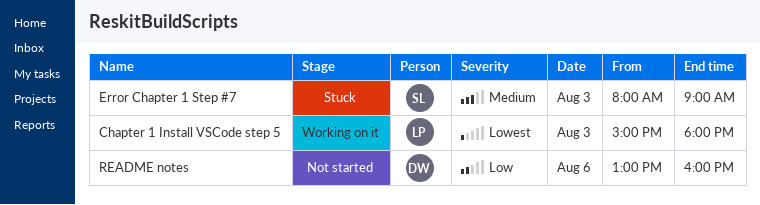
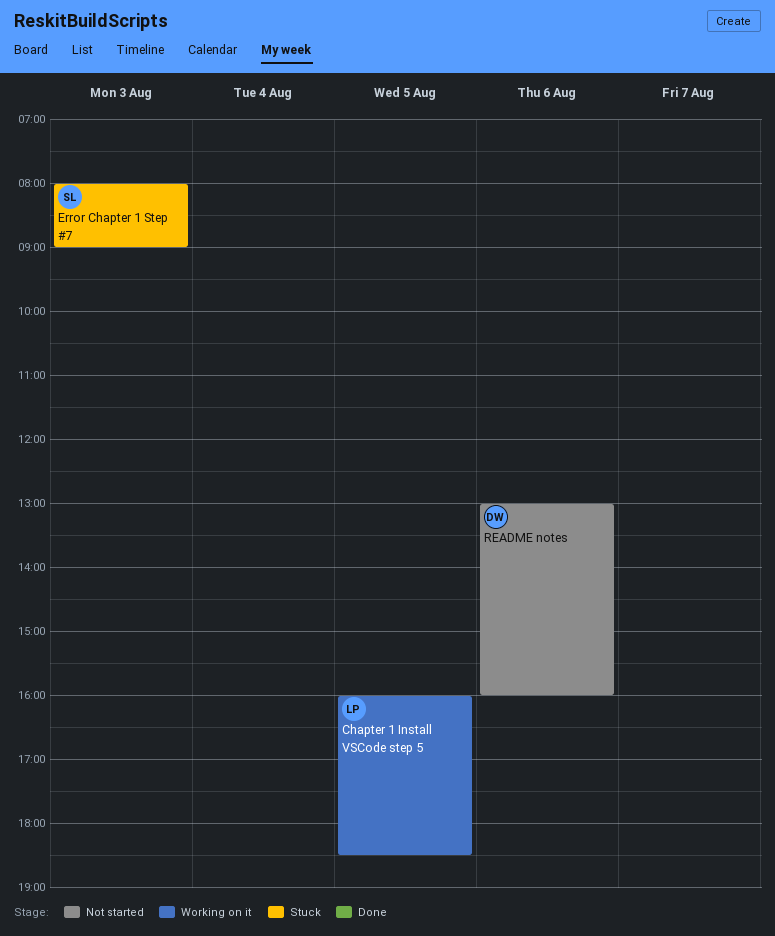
Chapter 1 Install VSCode step 5, day: Aug 3 -> Aug 5
Chapter 1 Install VSCode step 5, begins: 15:00 -> 16:00
Chapter 1 Install VSCode step 5, ends: 18:00 -> 18:30

